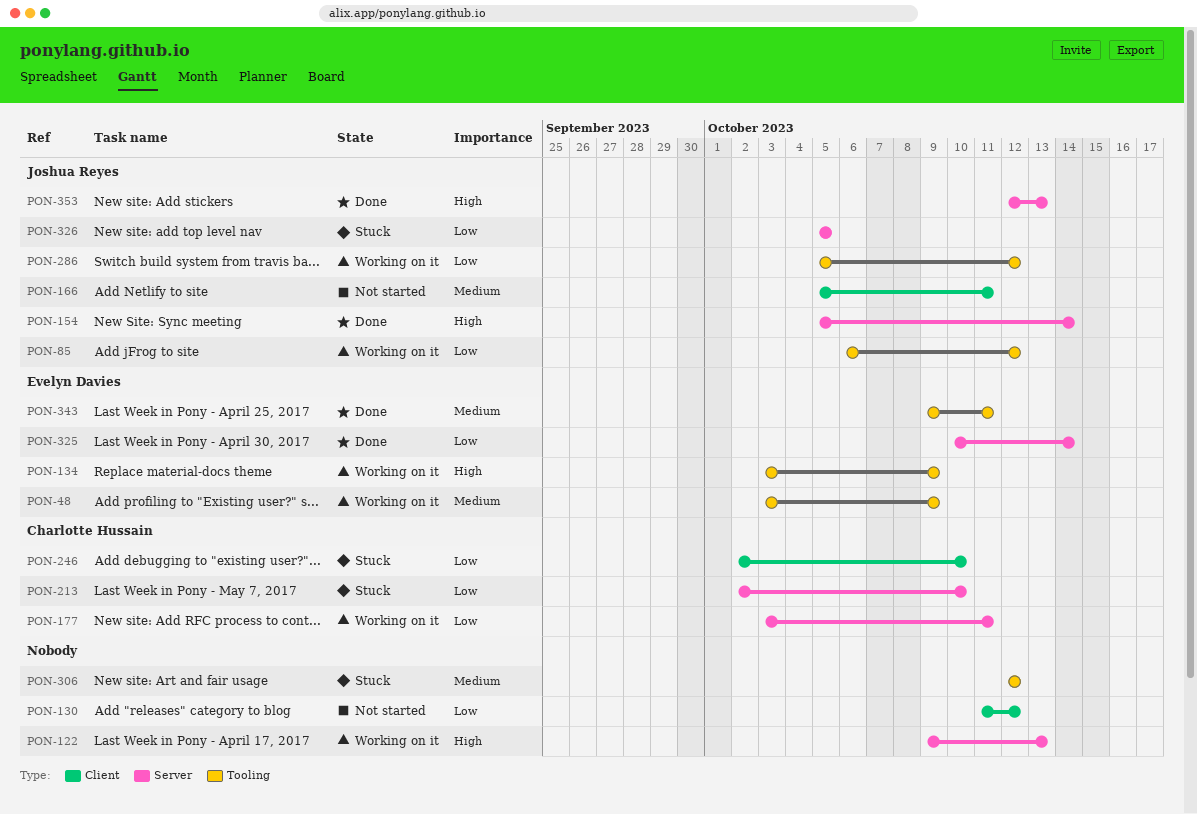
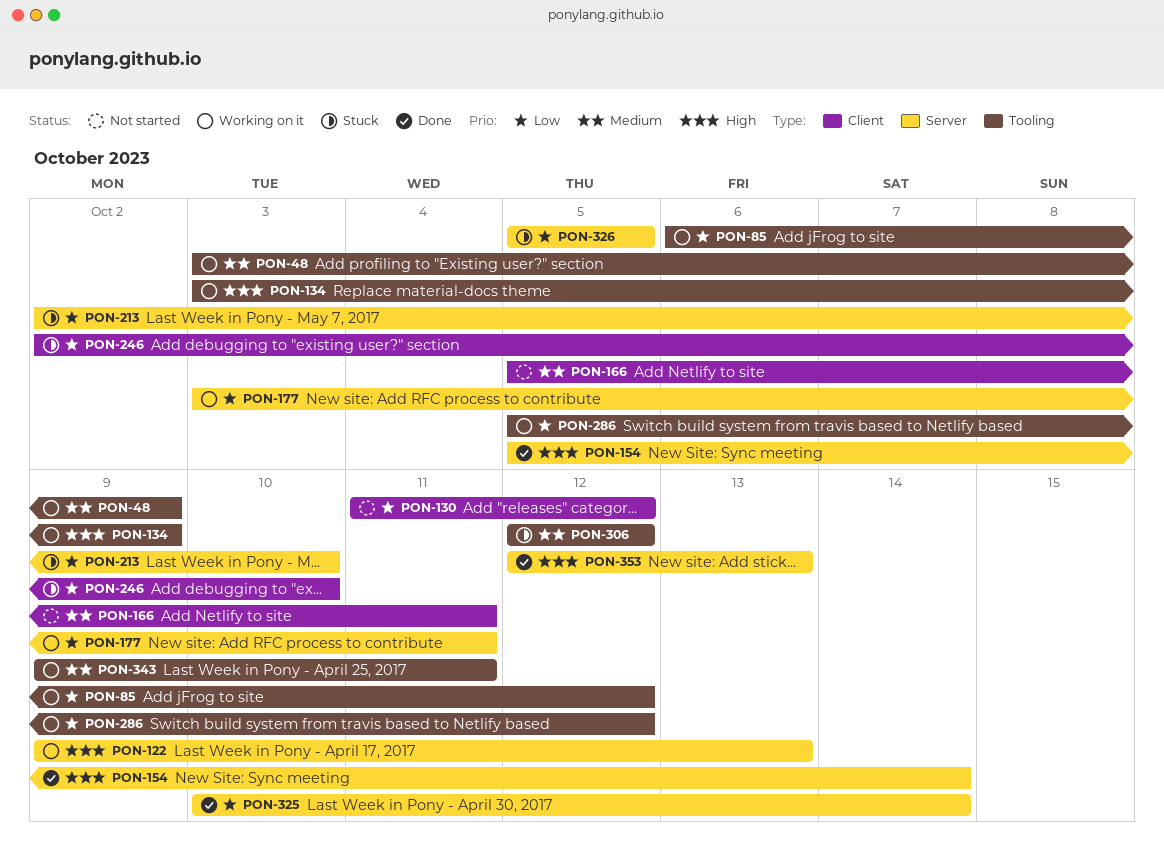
PON-343, status: Done -> Working on it

